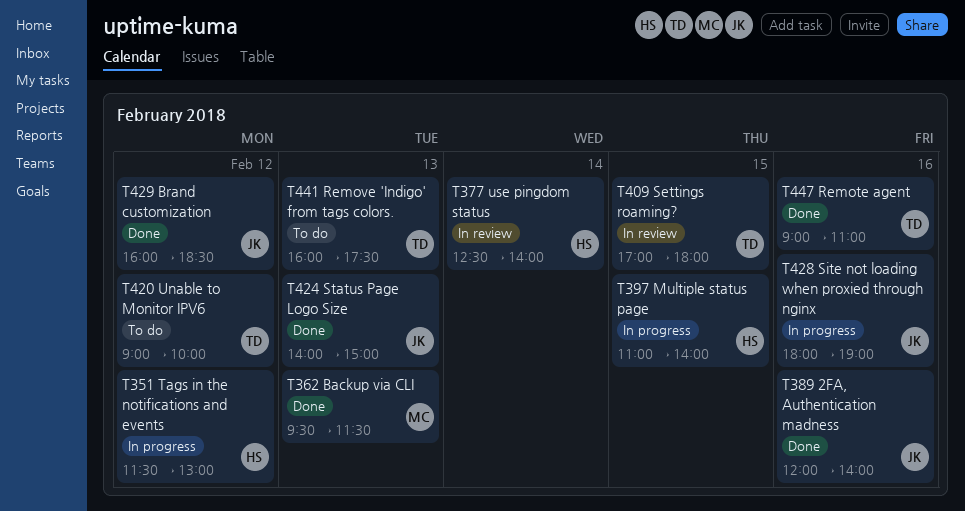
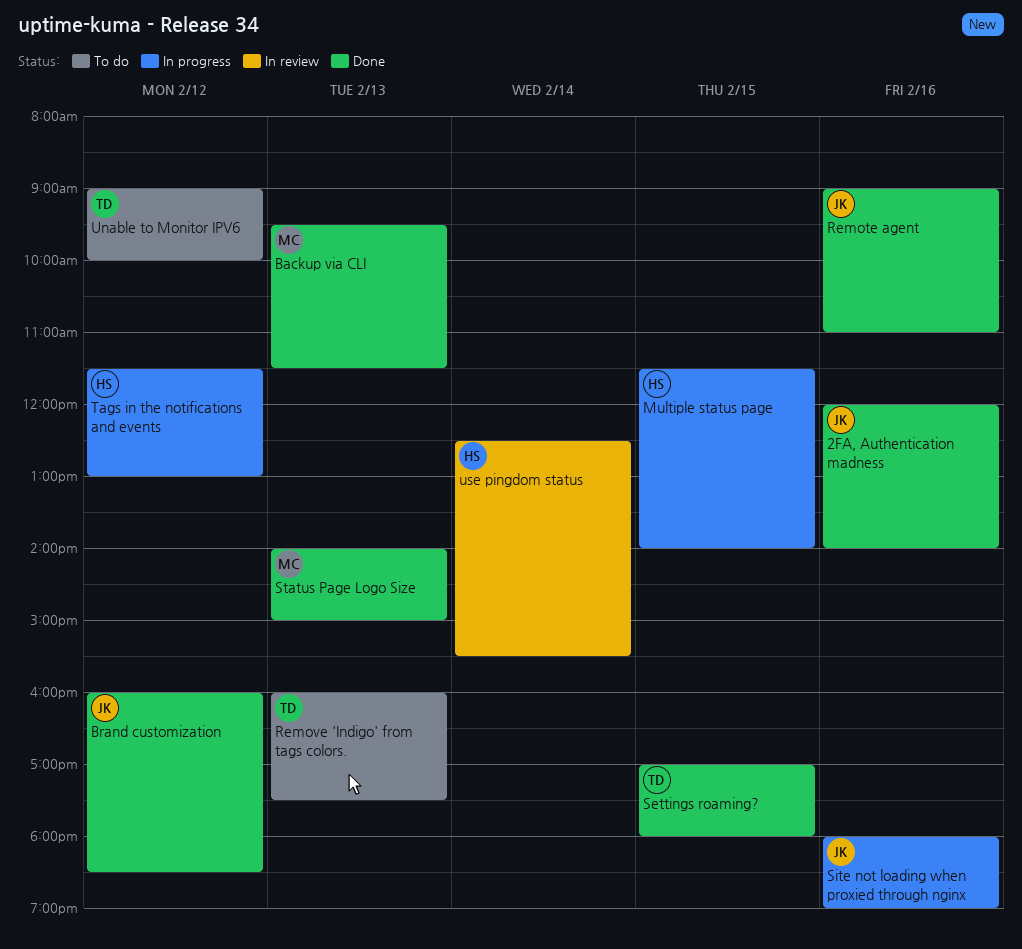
Multiple status page, begins: 11:00 -> 11:30
Remote agent, owner: TD -> JK
Settings roaming?, status: In review -> Done
Status Page Logo Size, owner: JK -> MC
use pingdom status, ends: 14:00 -> 15:30

